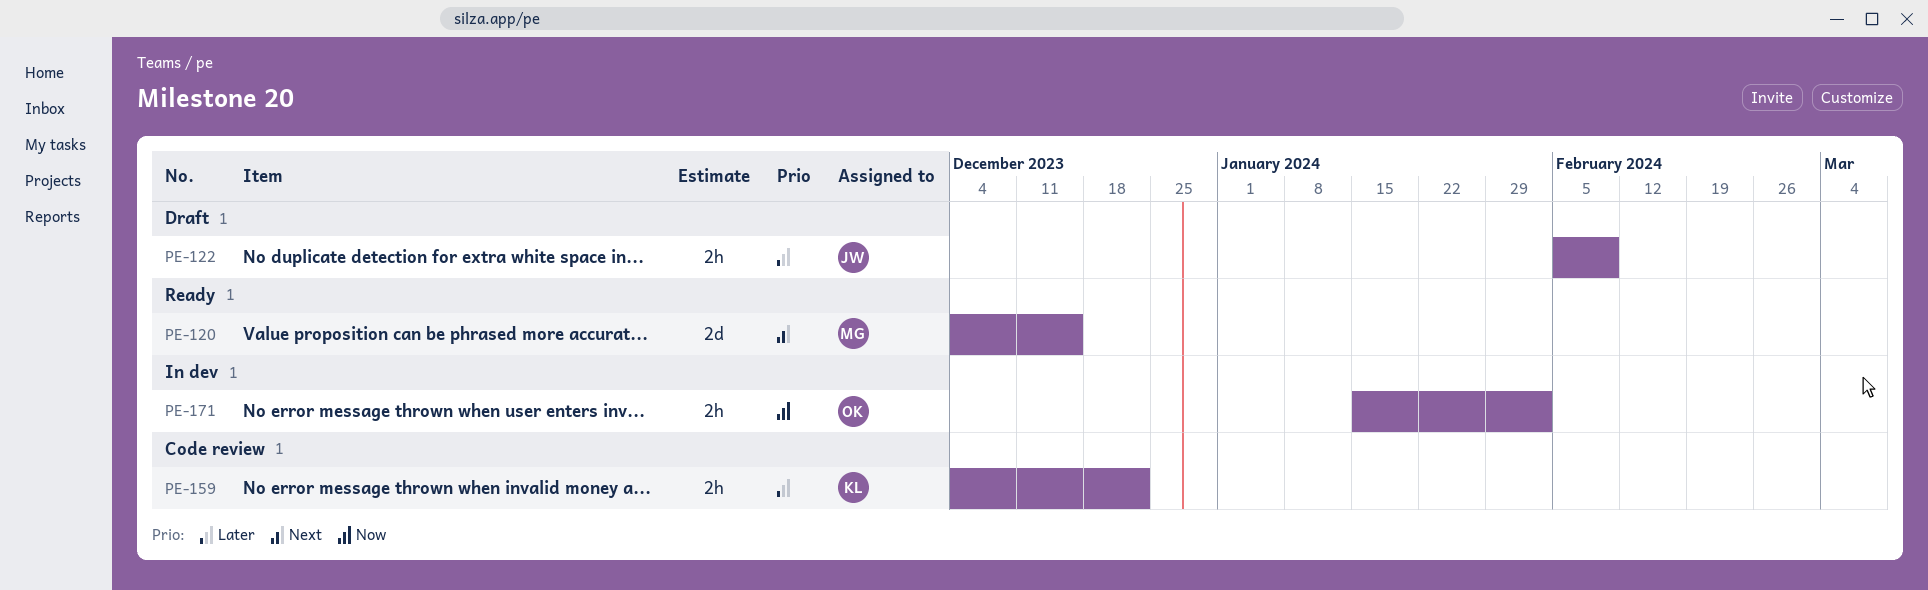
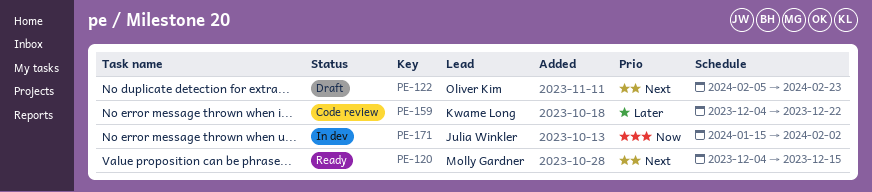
PE-122, owner: Julia Winkler -> Oliver Kim
PE-122, priority: Later -> Next
PE-122, due: Feb 9 -> Feb 23
PE-171, owner: Oliver Kim -> Julia Winkler

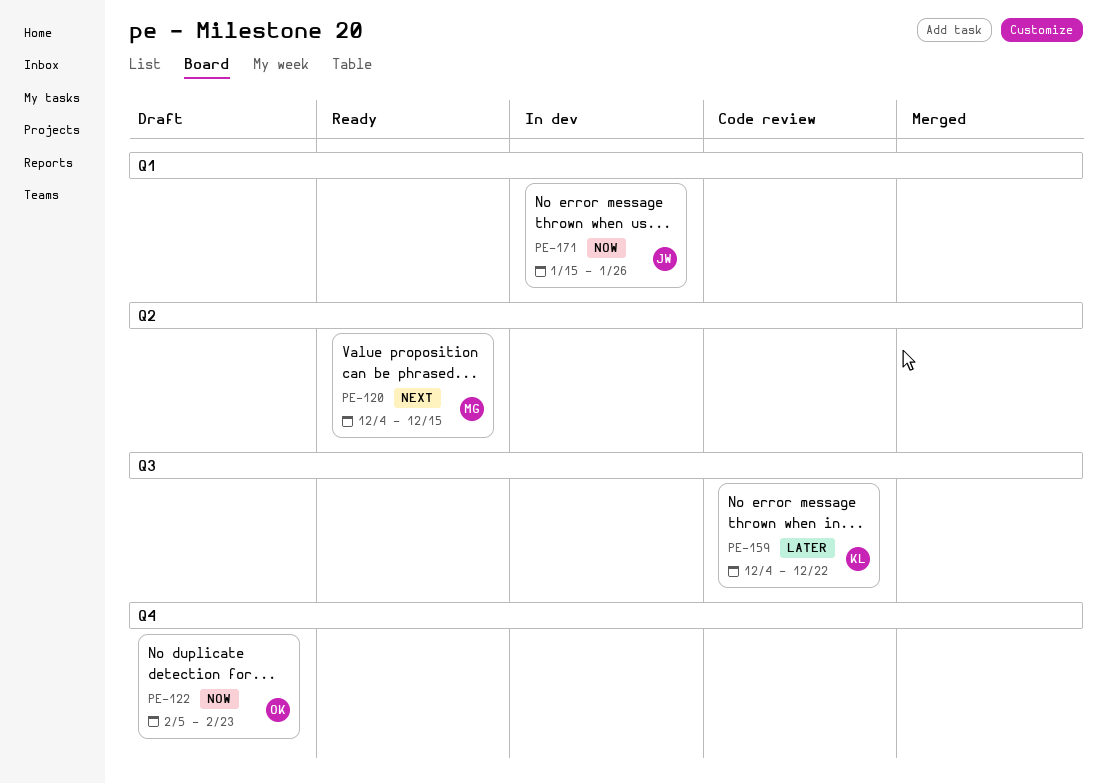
PE-122, priority: Next -> Now
PE-171, due: Feb 2 -> Jan 26

